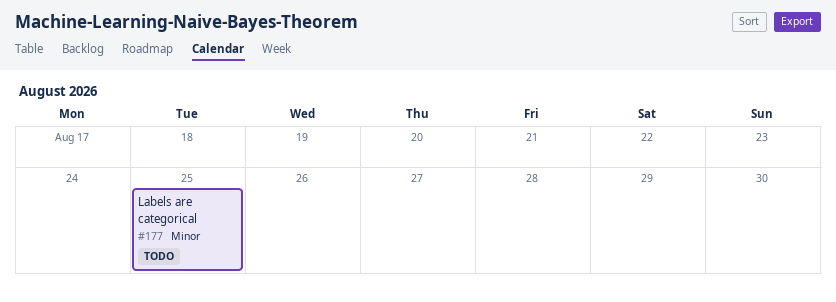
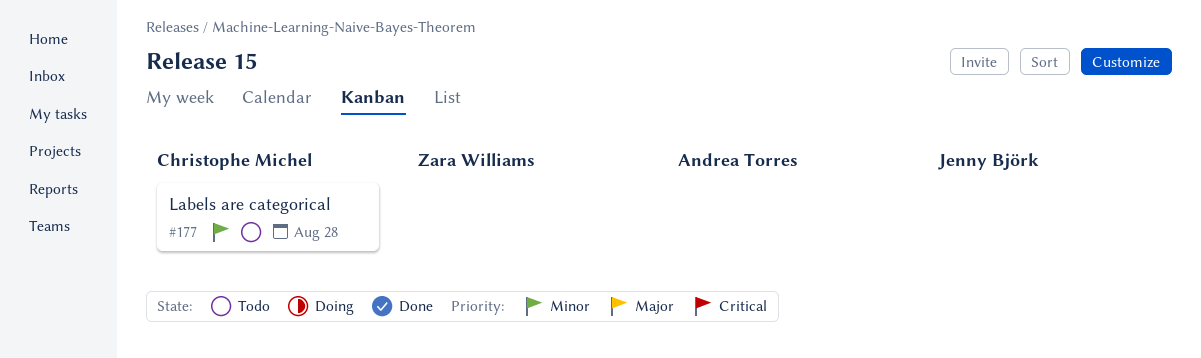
#177, due: Aug 25 -> Aug 28

